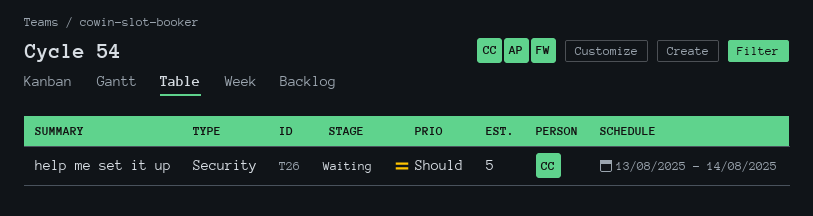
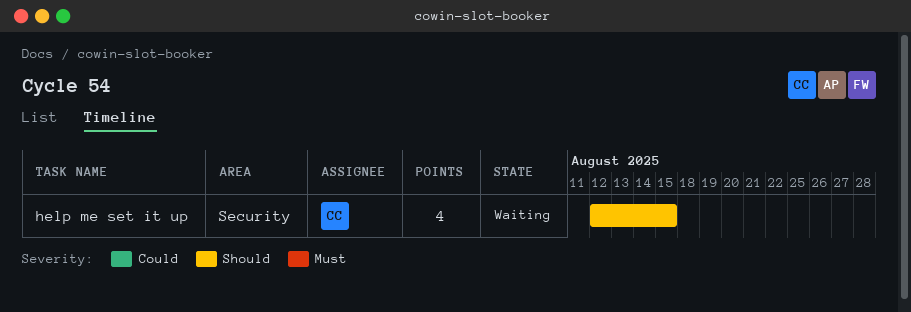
help me set it up, estimate: 5 -> 4
help me set it up, start: Aug 13 -> Aug 12
help me set it up, due: Aug 14 -> Aug 15

